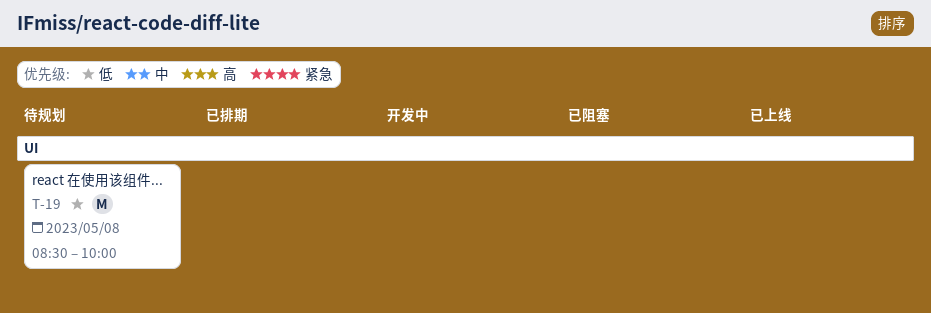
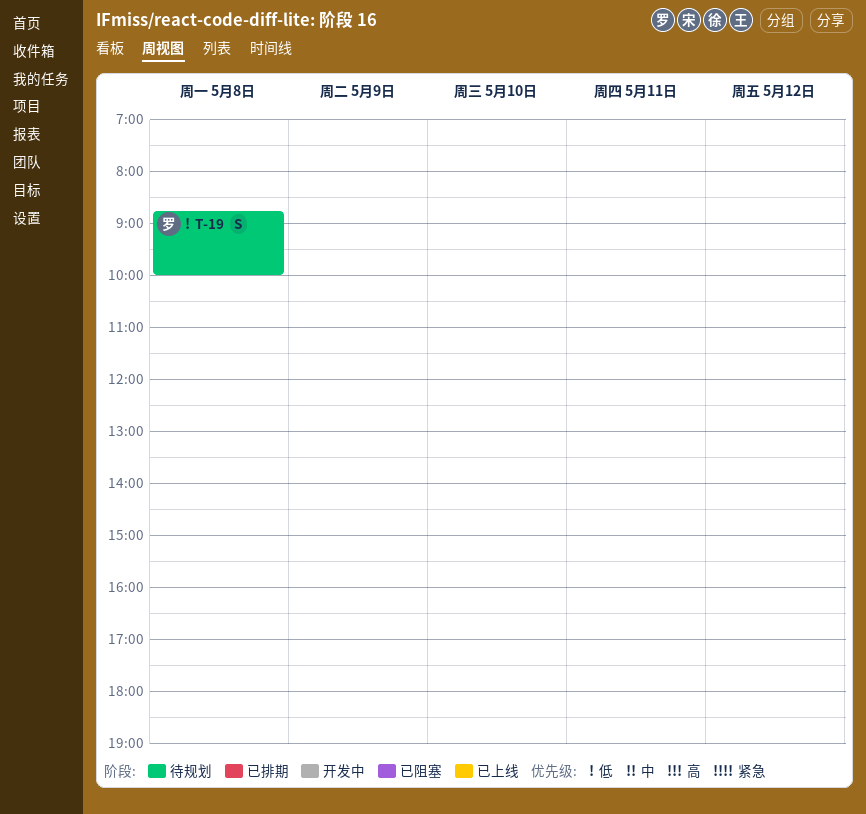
T-19, estimate: M -> S
T-19, begins: 08:30 -> 08:45

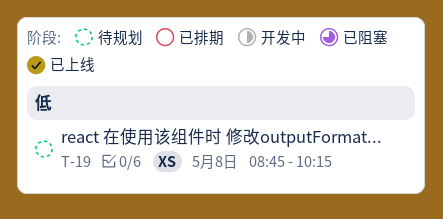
T-19, estimate: S -> XS
T-19, ends: 10:00 -> 10:15

